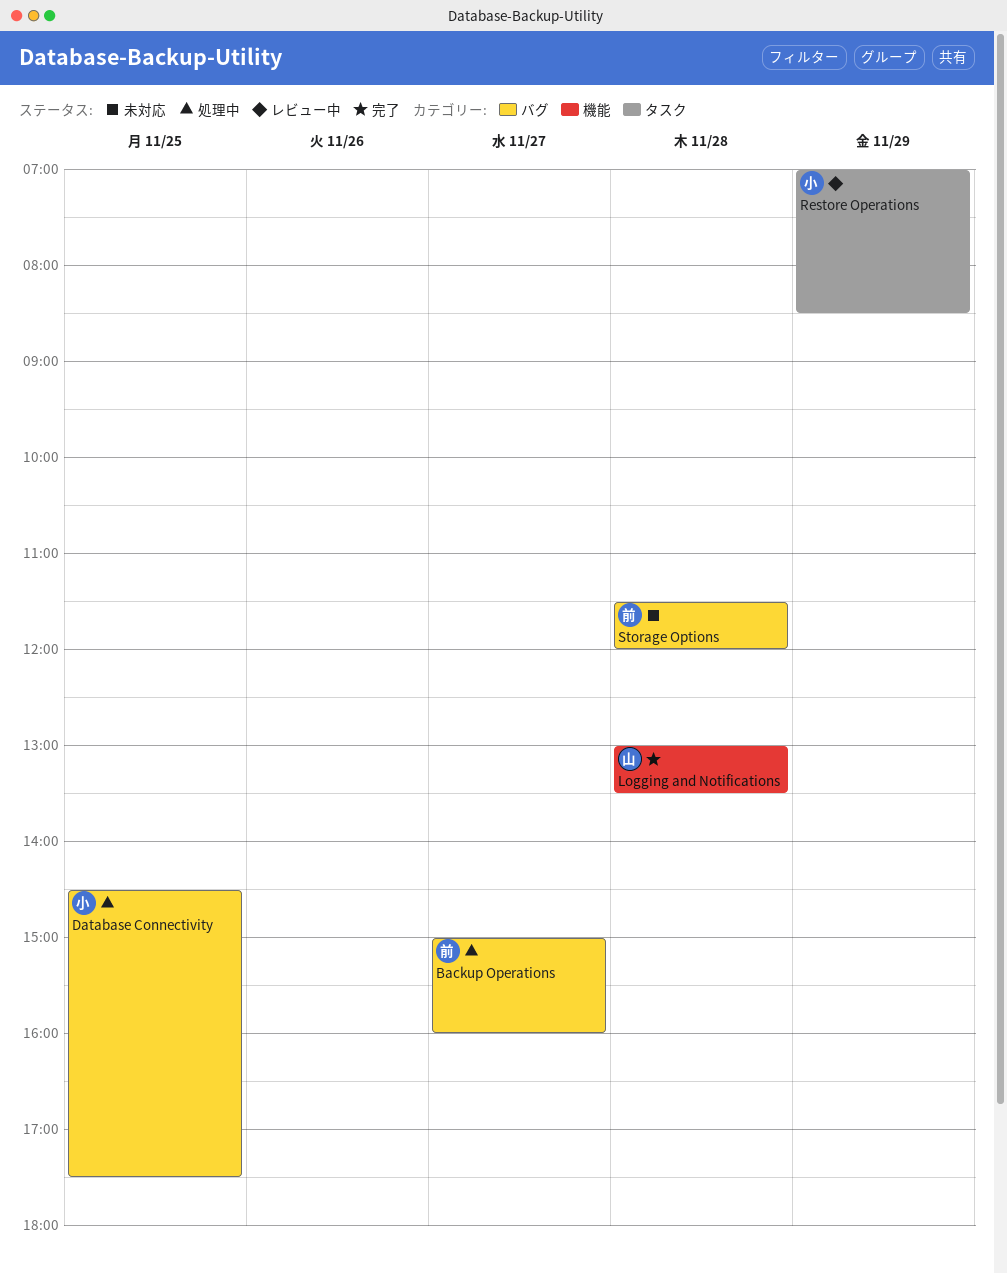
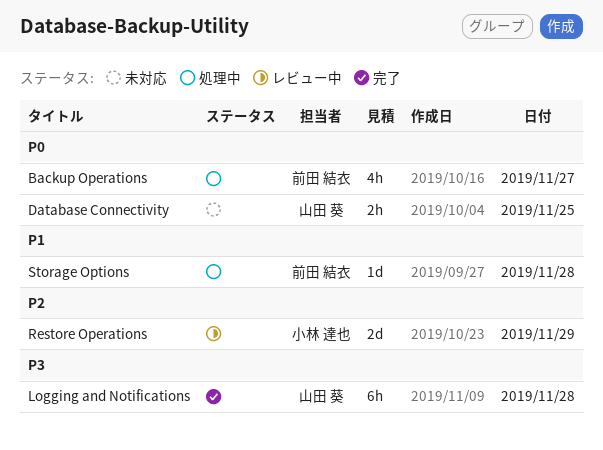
Database Connectivity, status: 処理中 -> 未対応
Database Connectivity, owner: 小林 達也 -> 山田 葵
Storage Options, status: 未対応 -> 処理中

